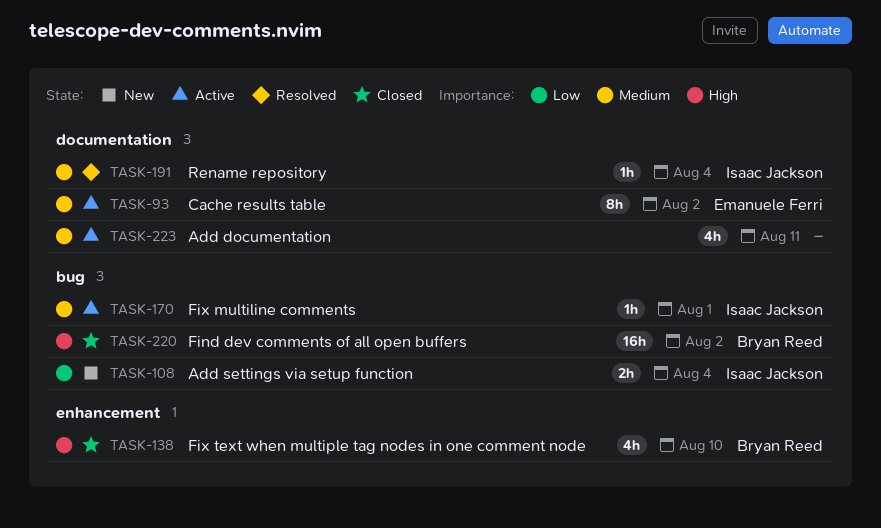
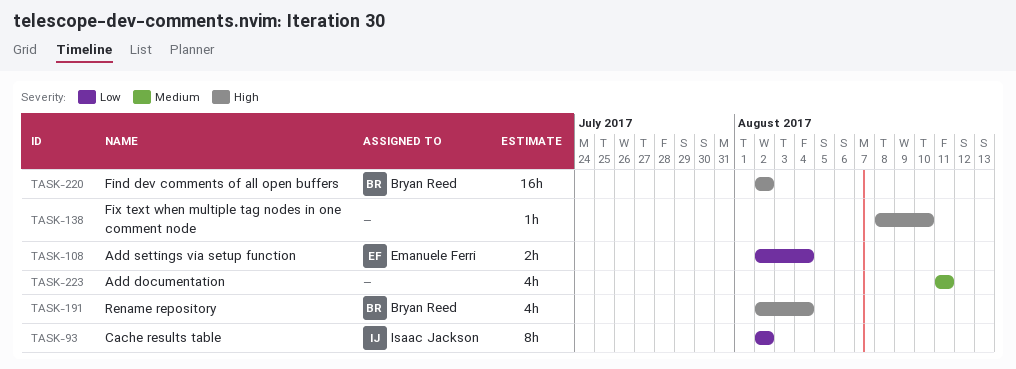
TASK-93, owner: Emanuele Ferri -> Isaac Jackson
TASK-93, priority: Medium -> Low
TASK-108, owner: Isaac Jackson -> Emanuele Ferri
TASK-138, owner: Bryan Reed -> none
TASK-138, estimate: 4h -> 1h
TASK-170: present -> none
TASK-191, owner: Isaac Jackson -> Bryan Reed
TASK-191, priority: Medium -> High
TASK-191, estimate: 1h -> 4h

